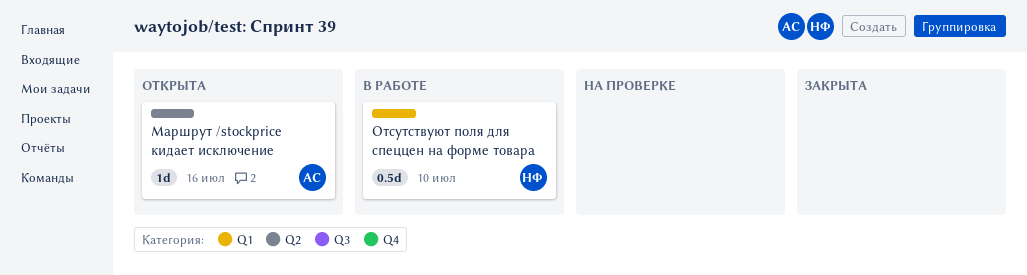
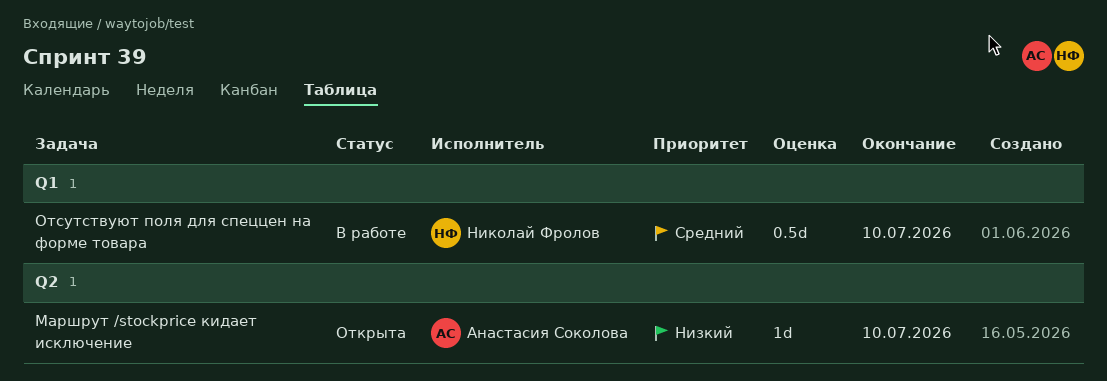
Маршрут /stockprice кидает исключение, due: Jul 16 -> Jul 10

